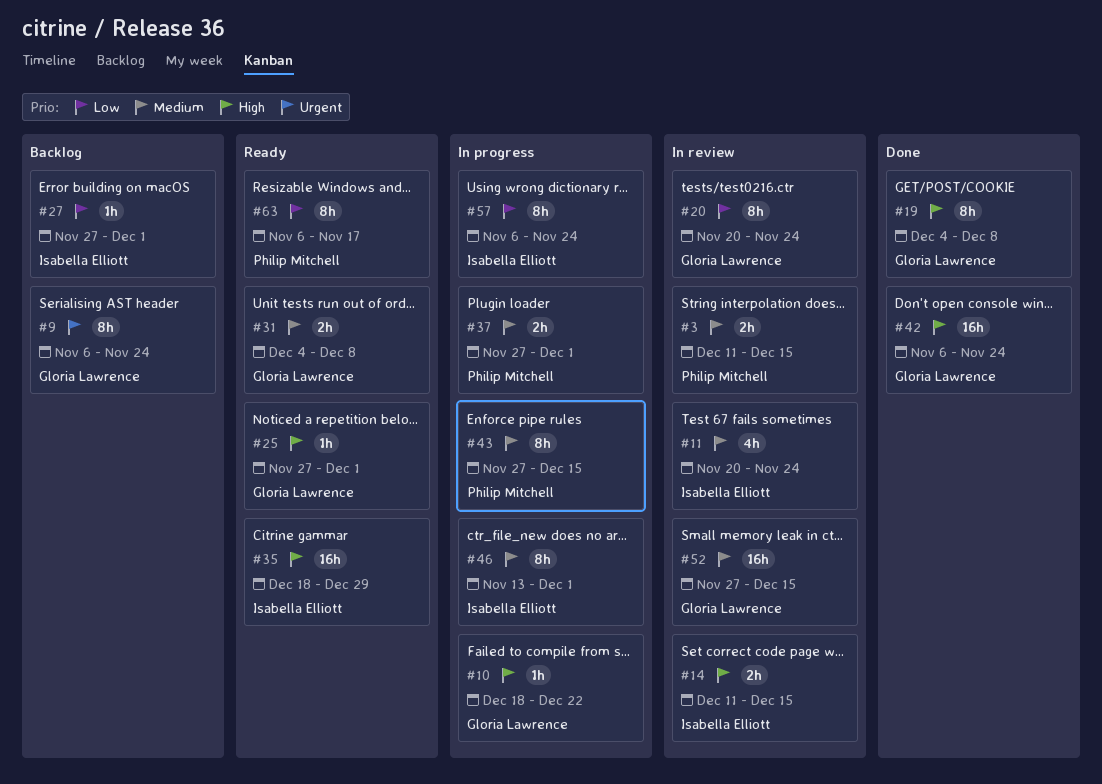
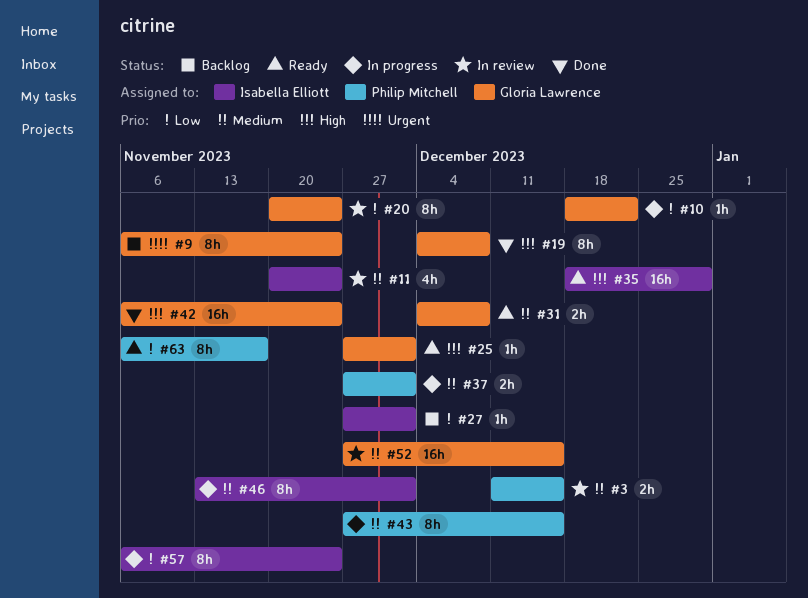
#10, priority: High -> Low
#14: present -> none

